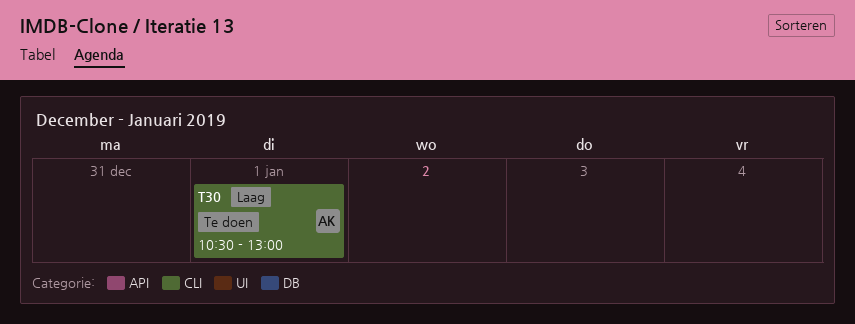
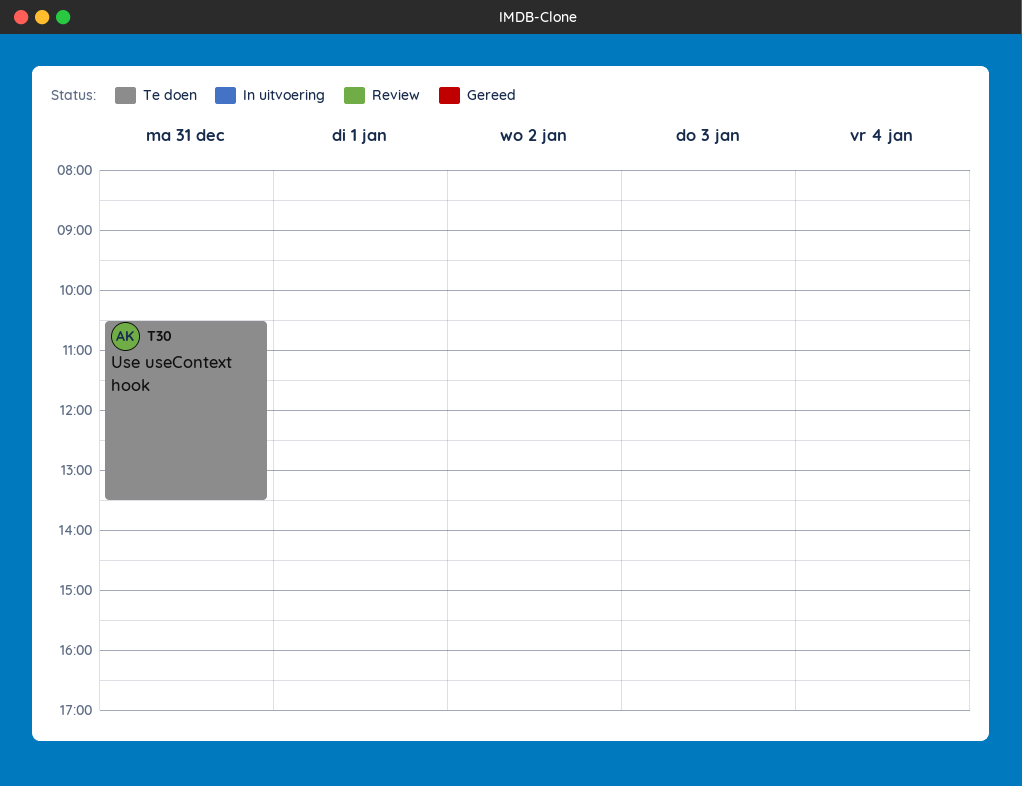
T30, day: Jan 1 -> Dec 31
T30, ends: 13:00 -> 13:30

